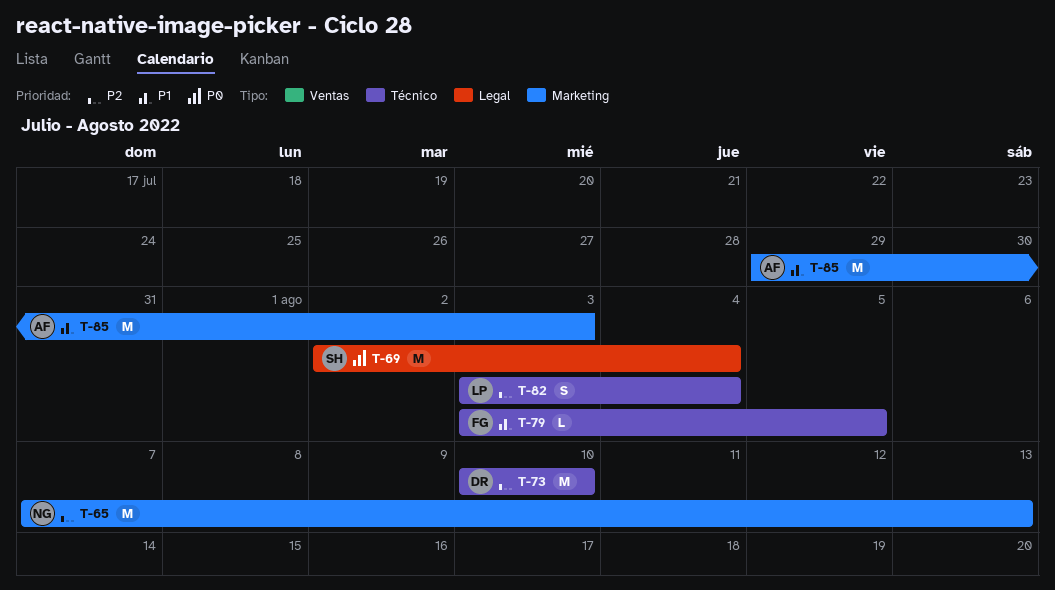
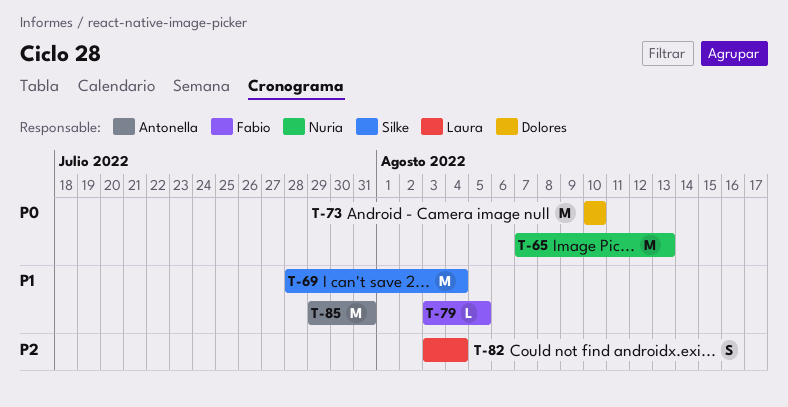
T-65, priority: P2 -> P0
T-69, priority: P0 -> P1
T-69, start: Aug 2 -> Jul 28
T-73, priority: P2 -> P0
T-85, due: Aug 3 -> Jul 31

